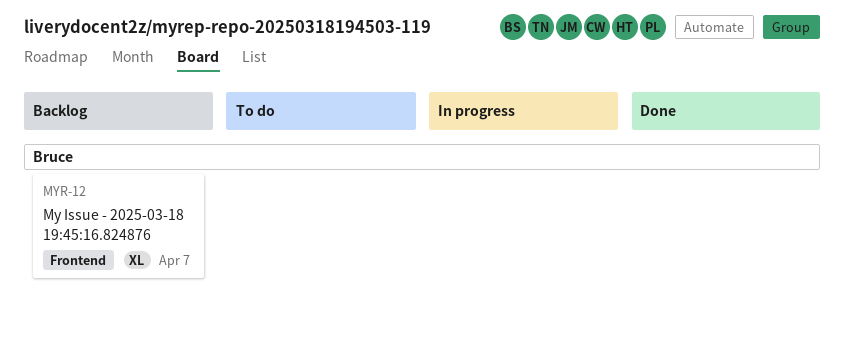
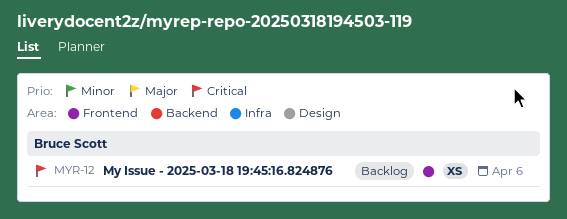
MYR-12, estimate: XL -> XS
MYR-12, due: Apr 7 -> Apr 6

